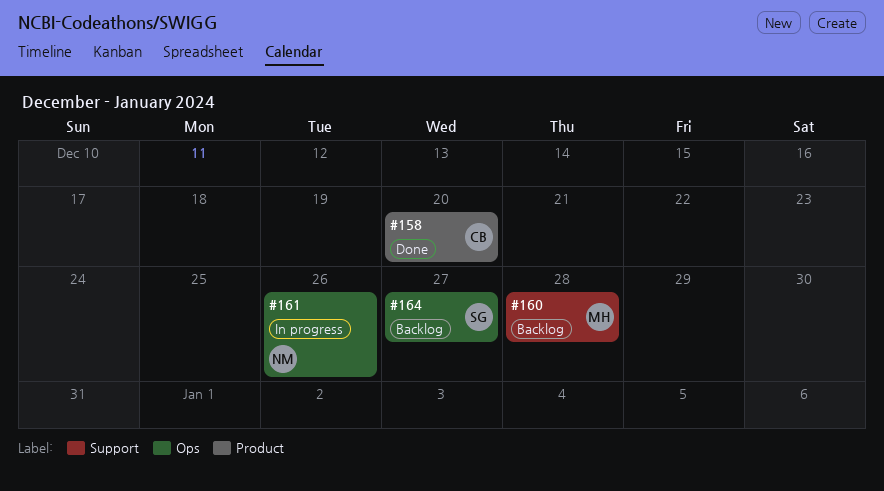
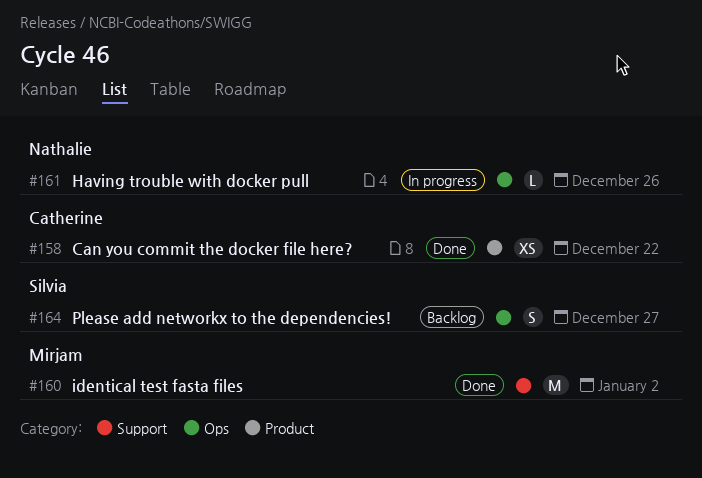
#158, due: Dec 20 -> Dec 22
#160, status: Backlog -> Done
#160, due: Dec 28 -> Jan 2

